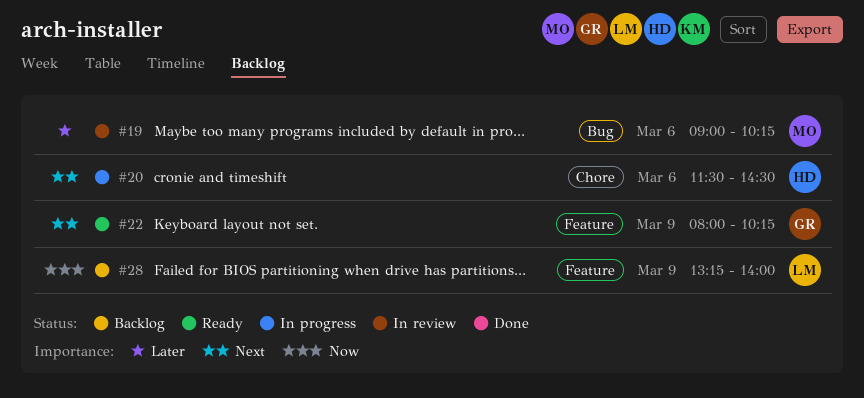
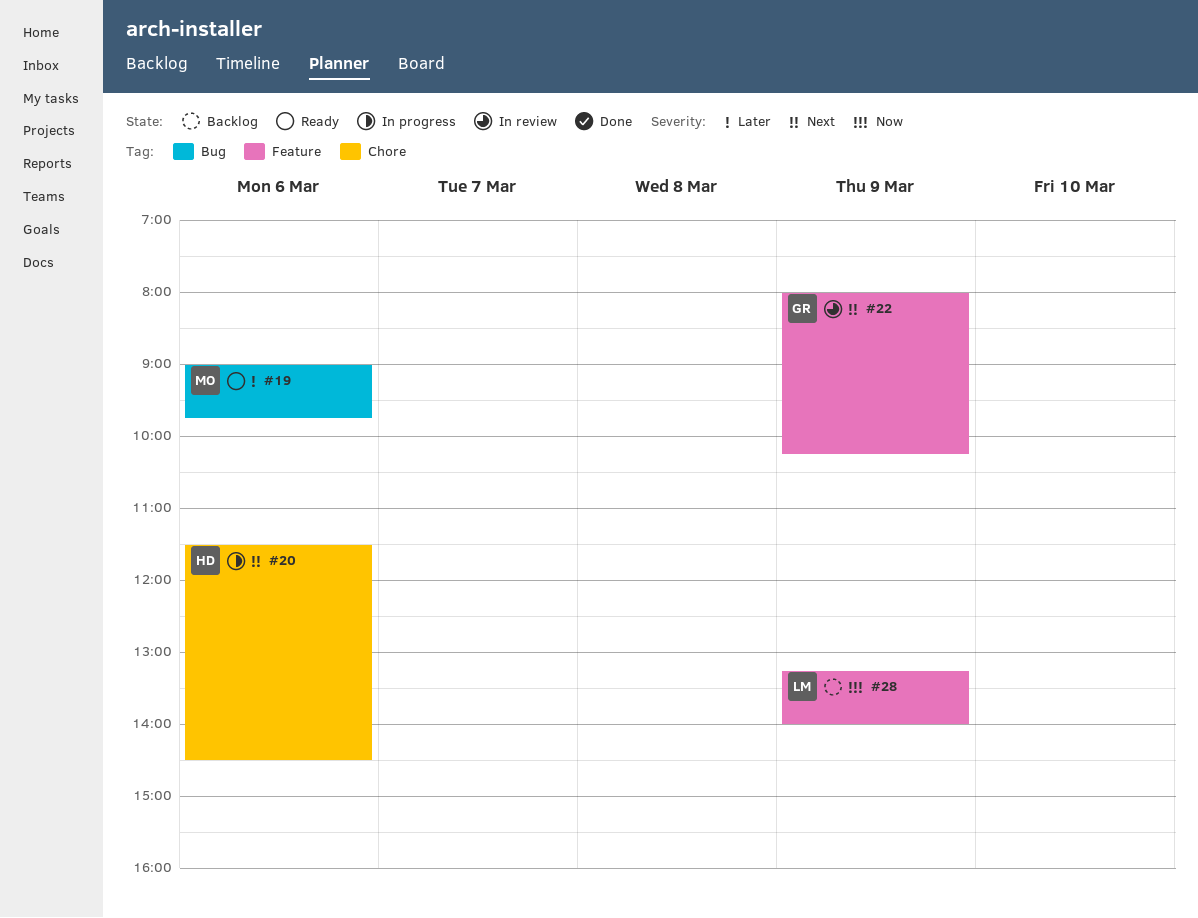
#19, status: In review -> Ready
#19, ends: 10:15 -> 09:45
#22, status: Ready -> In review

